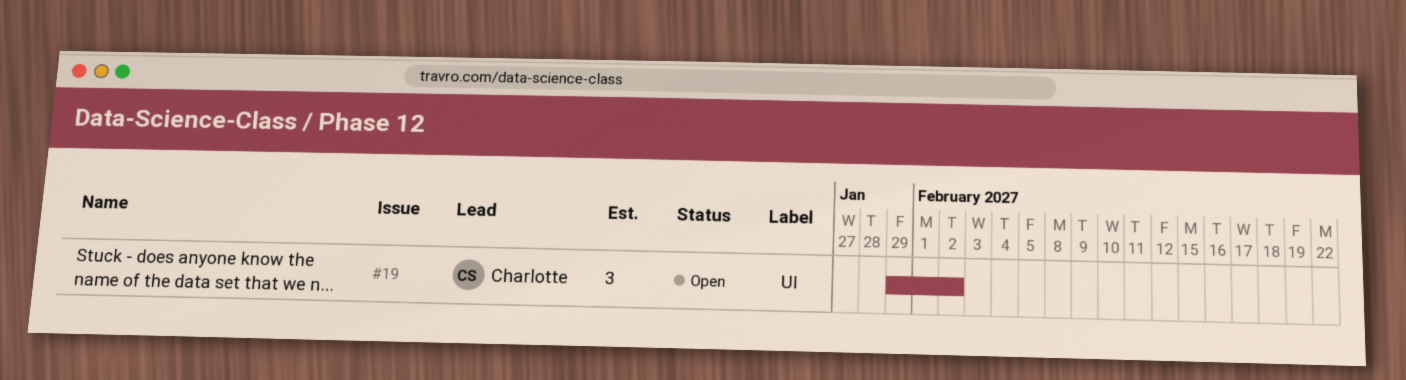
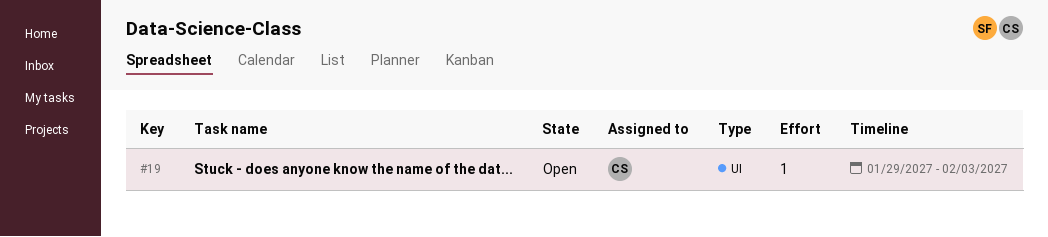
#19, estimate: 3 -> 1
#19, due: Feb 2 -> Feb 3

